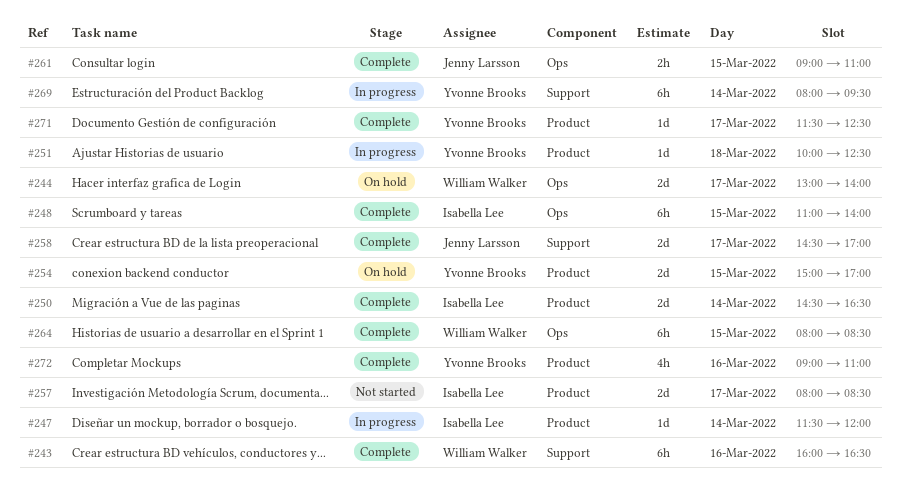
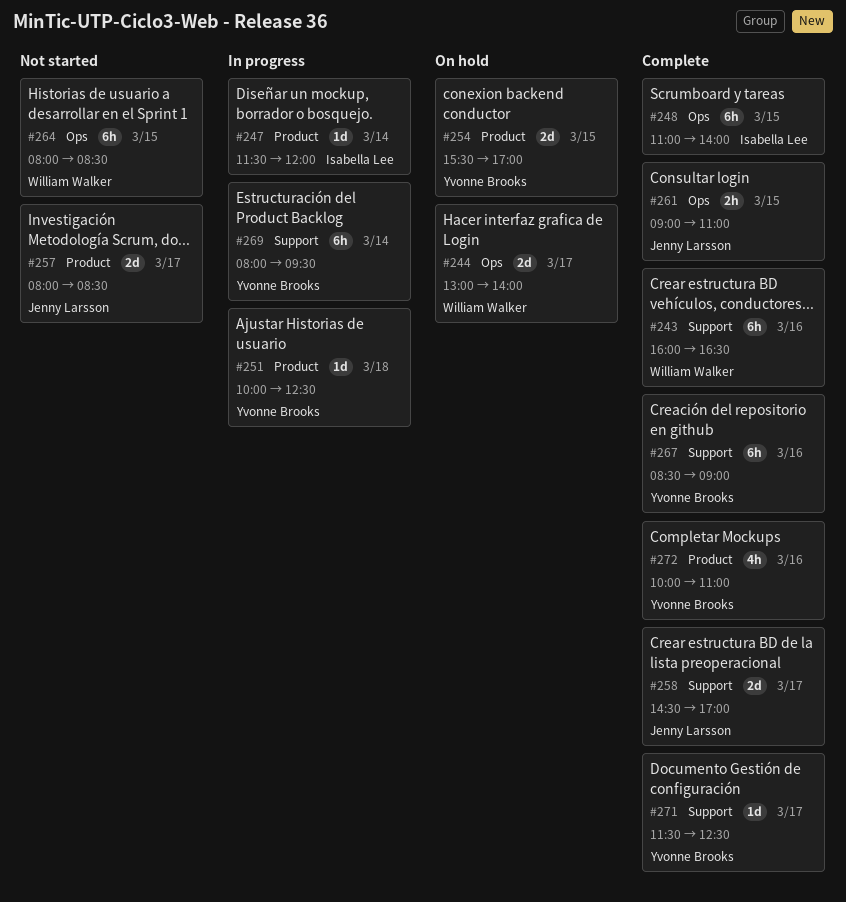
#250: present -> none
#254, begins: 15:00 -> 15:30
#257, owner: Isabella Lee -> Jenny Larsson
#264, status: Complete -> Not started
#267: none -> present
#271, label: Product -> Support
#272, begins: 09:00 -> 10:00

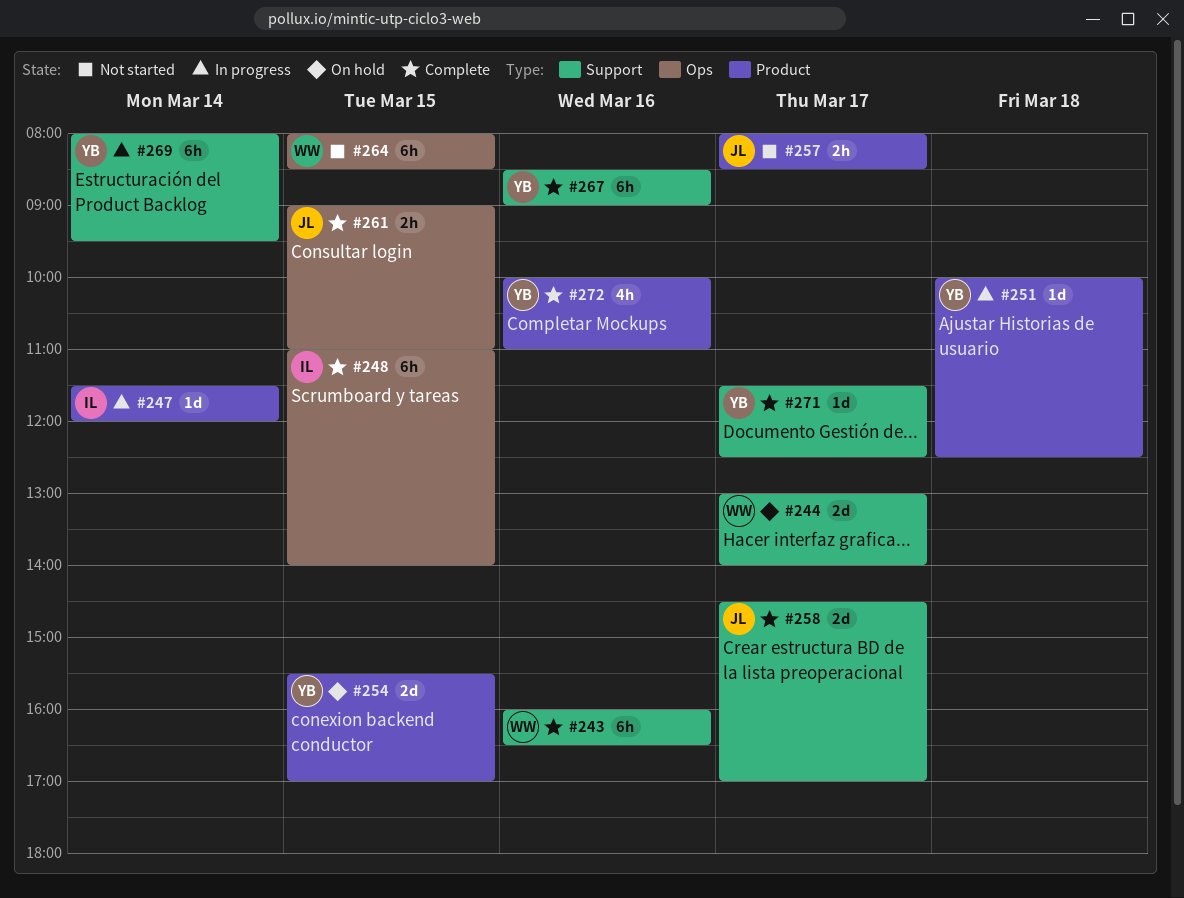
#244, label: Ops -> Support
#257, estimate: 2d -> 2h

